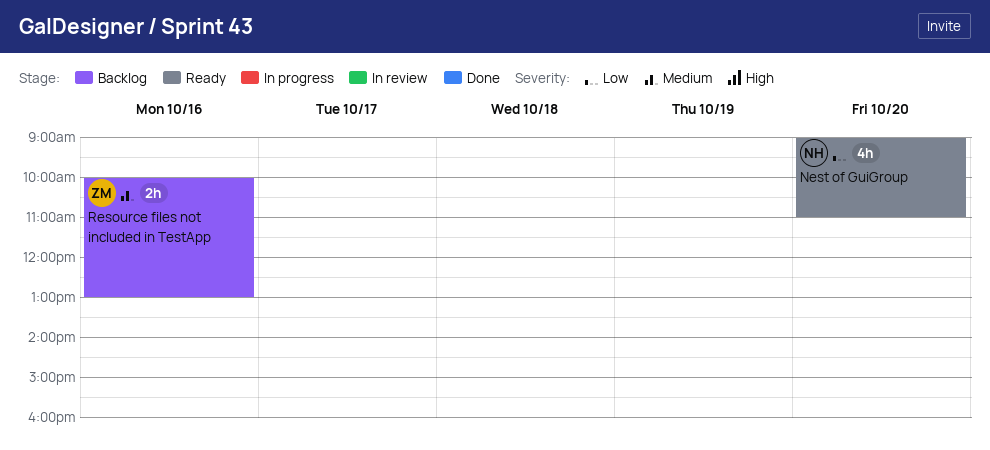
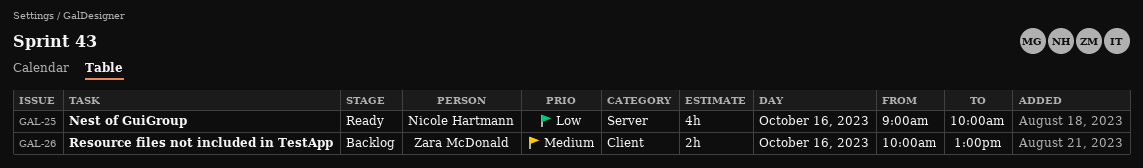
Nest of GuiGroup, day: Oct 20 -> Oct 16
Nest of GuiGroup, ends: 11:00 -> 10:00

